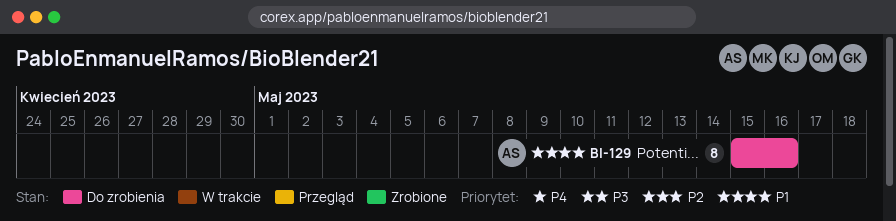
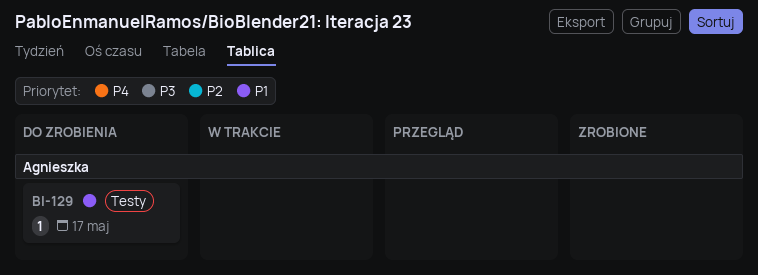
BI-129, estimate: 8 -> 1
BI-129, due: May 16 -> May 17

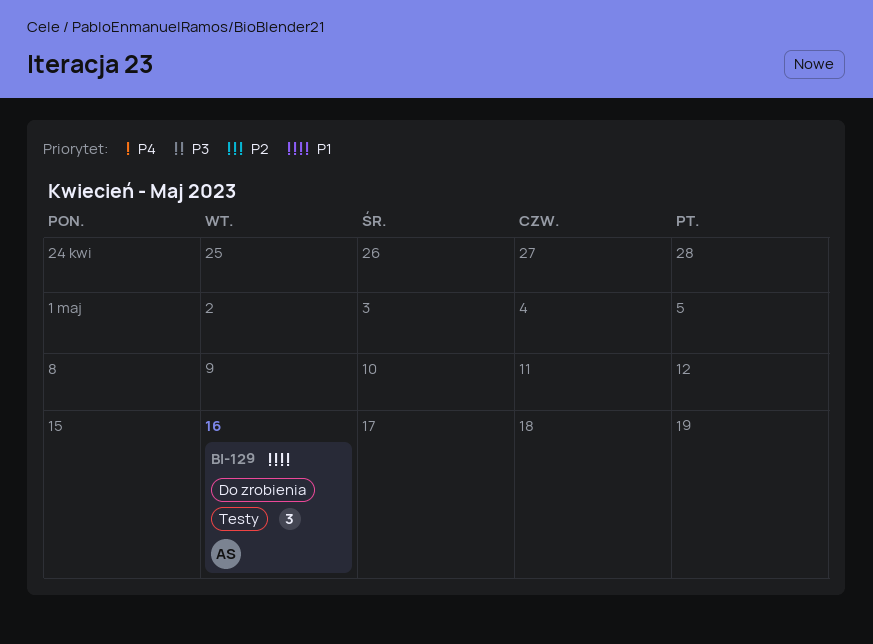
BI-129, estimate: 1 -> 3
BI-129, due: May 17 -> May 16

